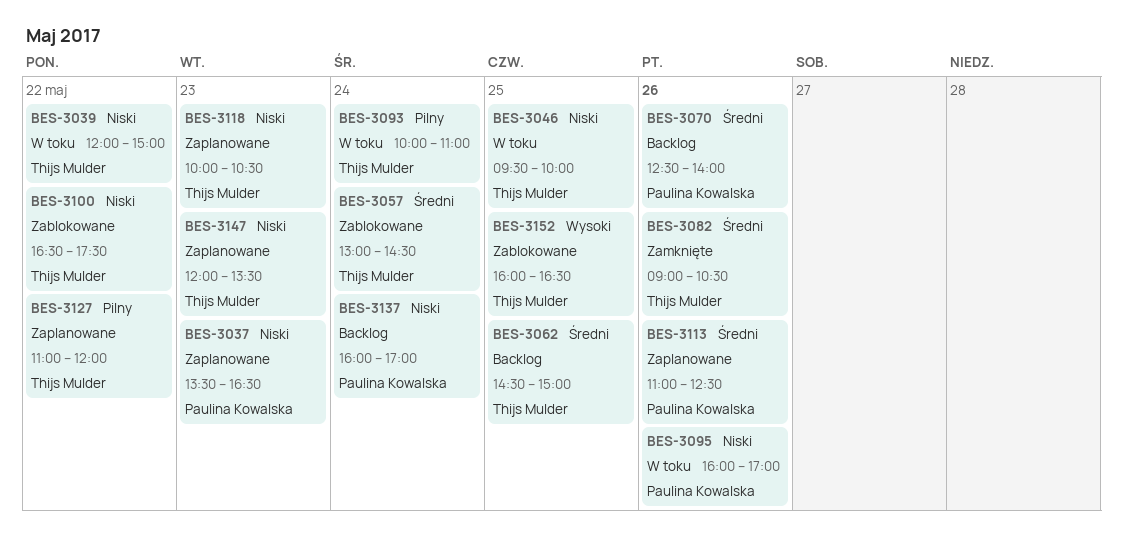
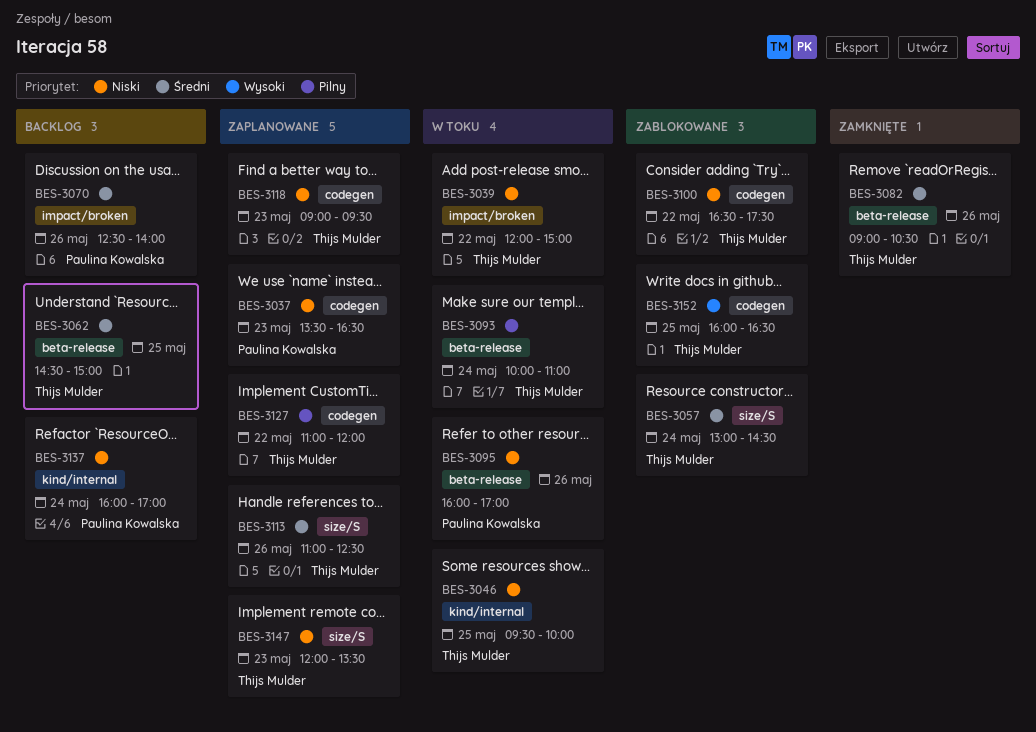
BES-3113, owner: Paulina Kowalska -> Thijs Mulder
BES-3118, begins: 10:00 -> 09:00
BES-3118, ends: 10:30 -> 09:30

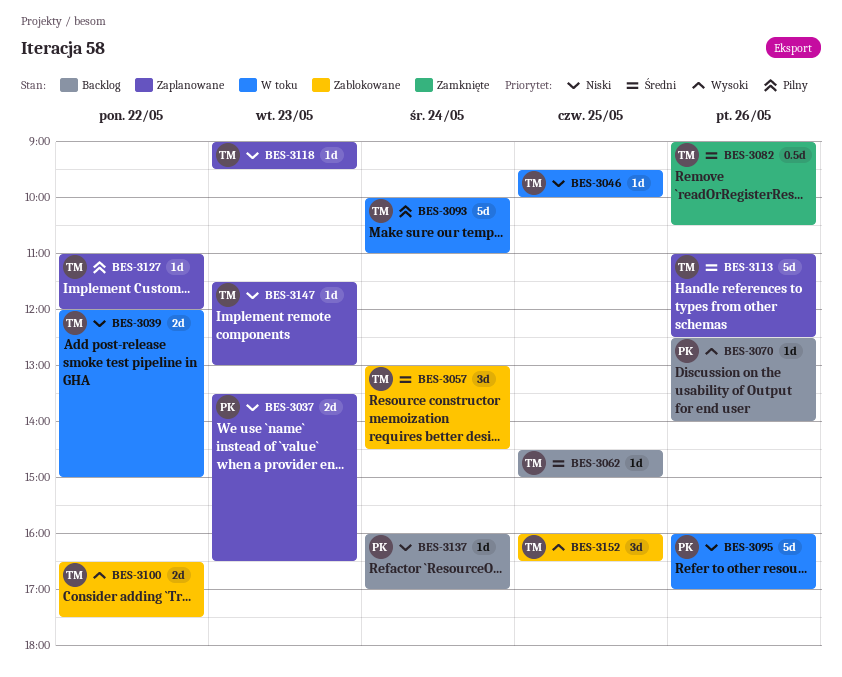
BES-3070, priority: Średni -> Wysoki
BES-3100, priority: Niski -> Wysoki
BES-3147, begins: 12:00 -> 11:30
BES-3147, ends: 13:30 -> 13:00

